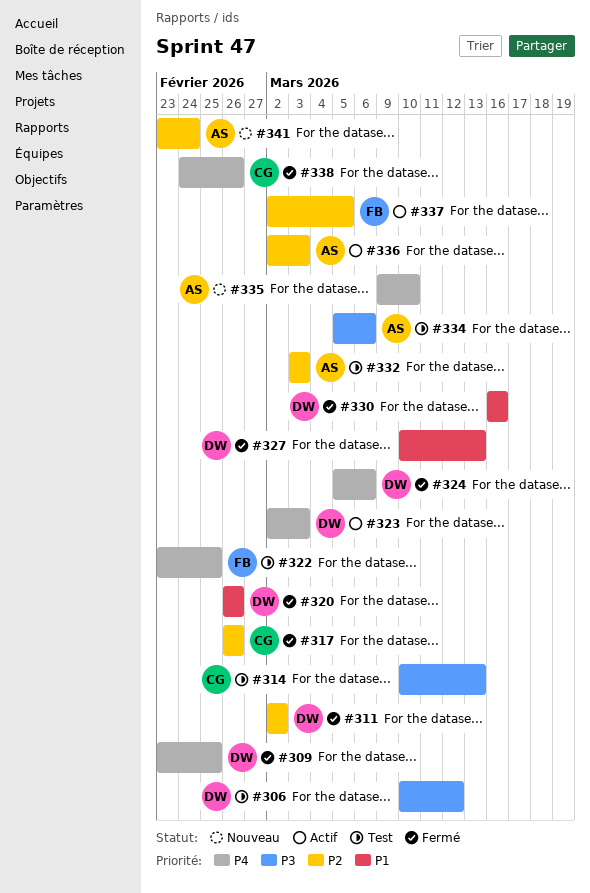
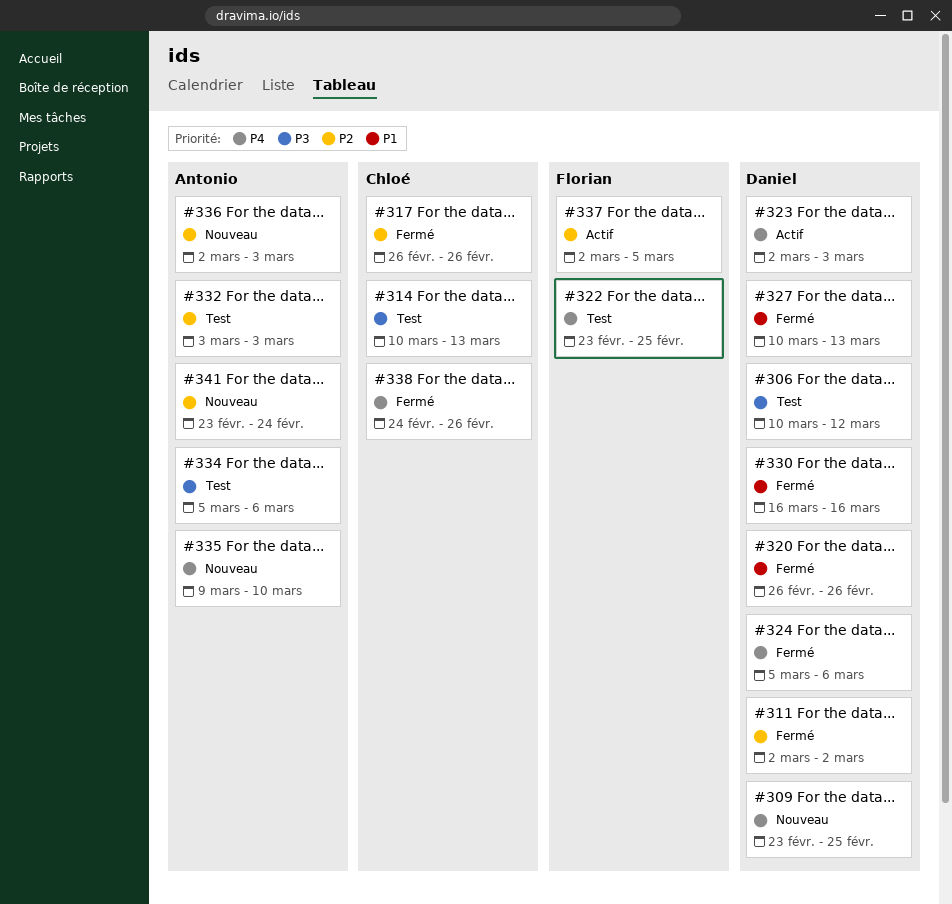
#309, status: Fermé -> Nouveau
#336, status: Actif -> Nouveau

